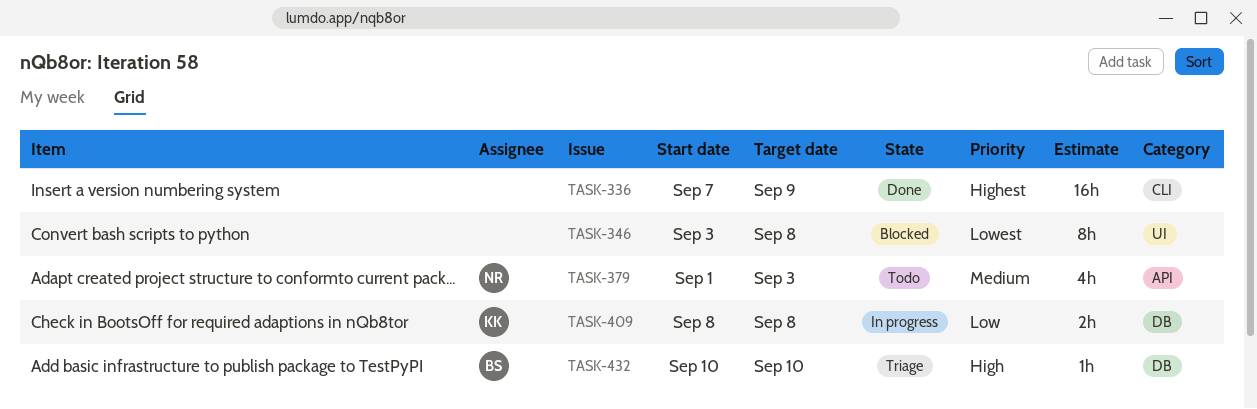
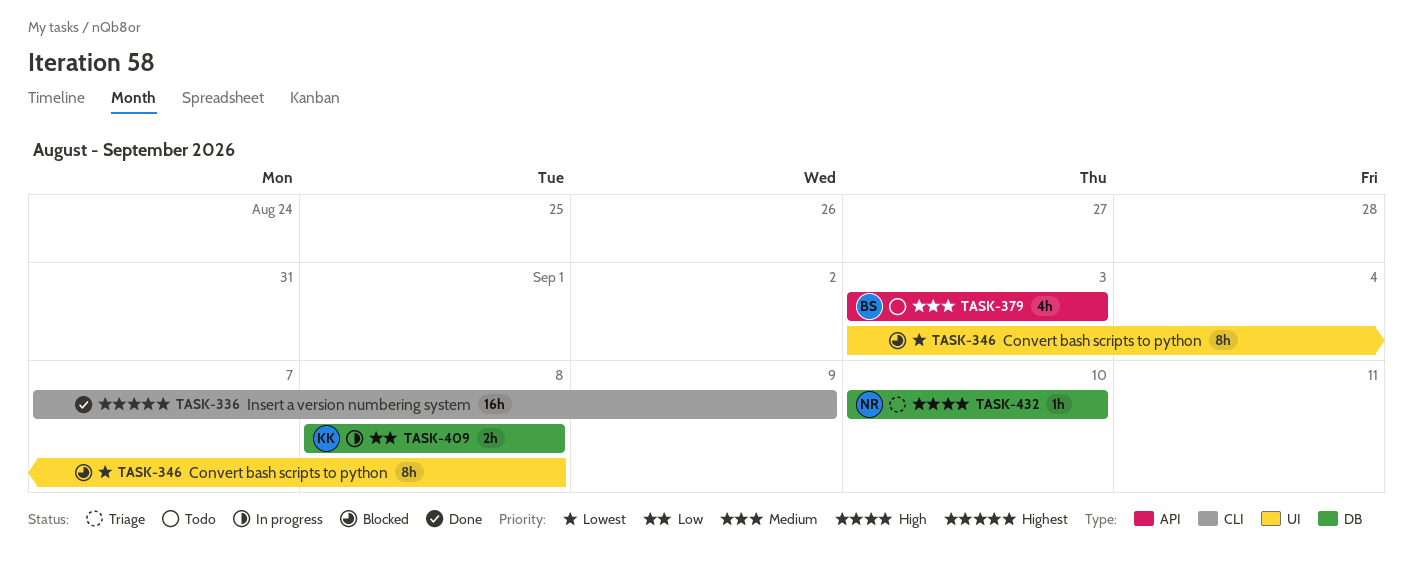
TASK-379, owner: NR -> BS
TASK-379, start: Sep 1 -> Sep 3
TASK-432, owner: BS -> NR

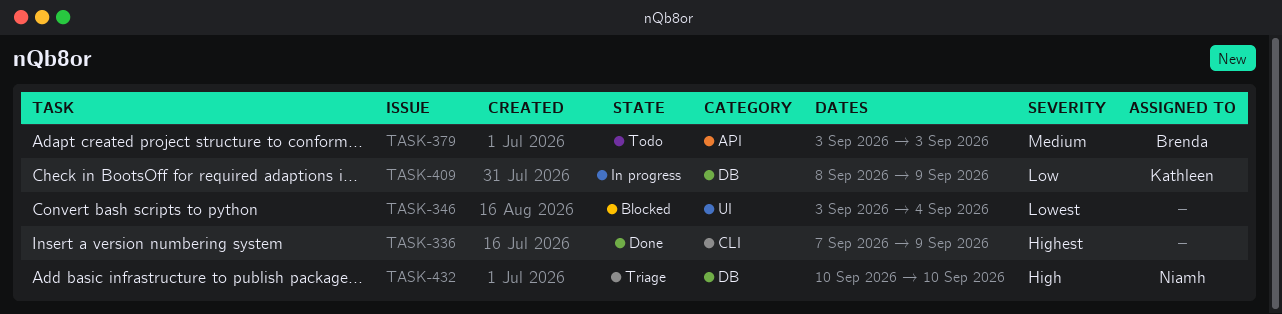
TASK-346, due: Sep 8 -> Sep 4
TASK-409, due: Sep 8 -> Sep 9

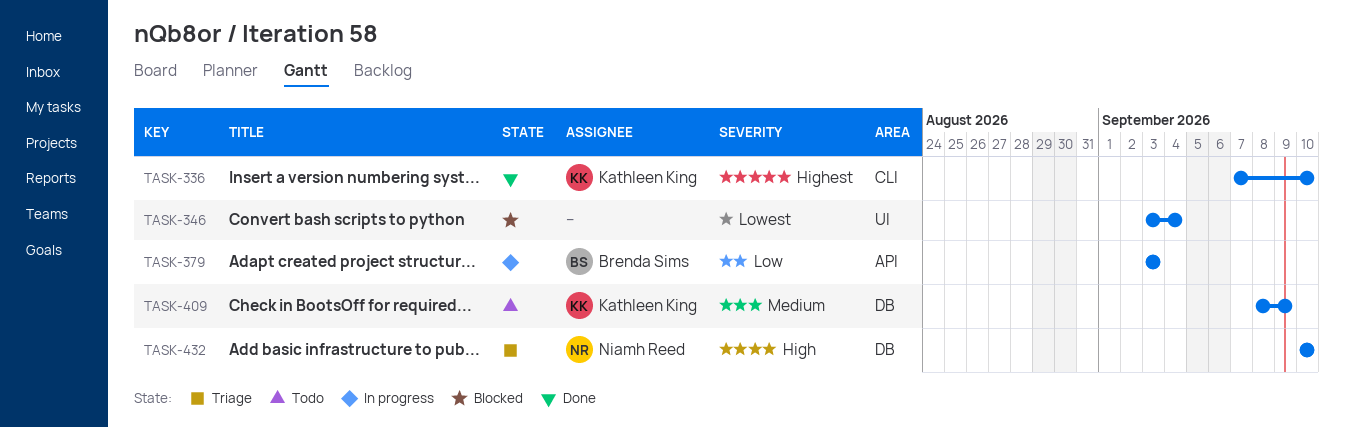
TASK-336, owner: none -> Kathleen King
TASK-336, due: Sep 9 -> Sep 10
TASK-379, status: Todo -> In progress
TASK-379, priority: Medium -> Low
TASK-409, status: In progress -> Todo
TASK-409, priority: Low -> Medium

